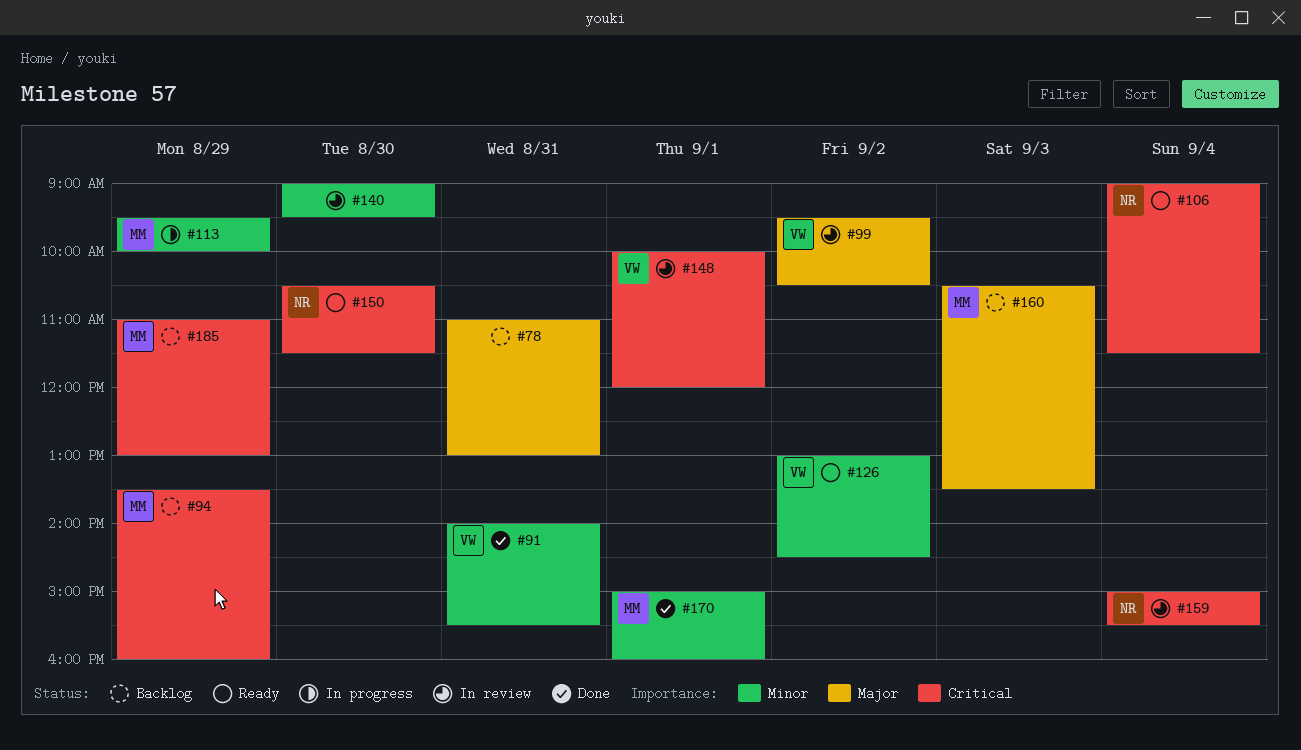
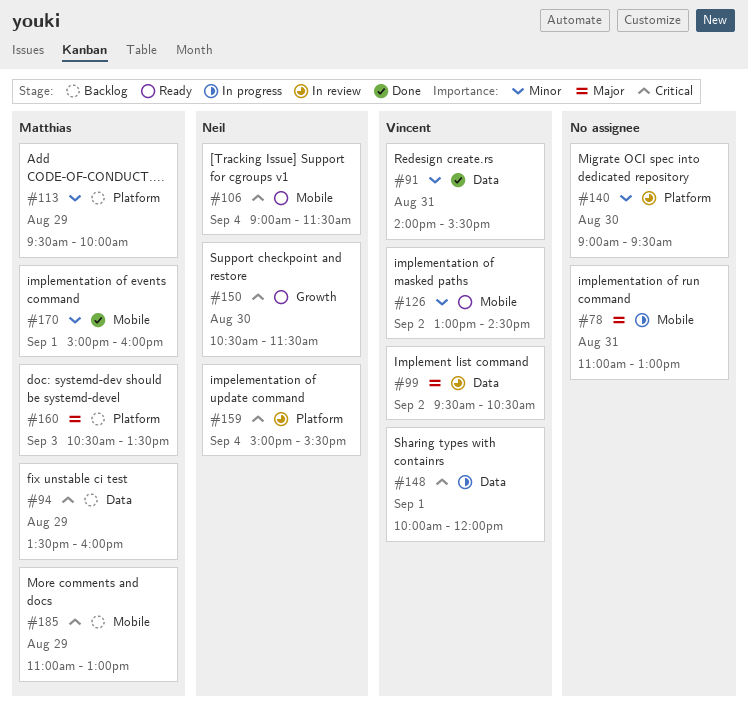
#78, status: Backlog -> In progress
#113, status: In progress -> Backlog
#148, status: In review -> In progress

